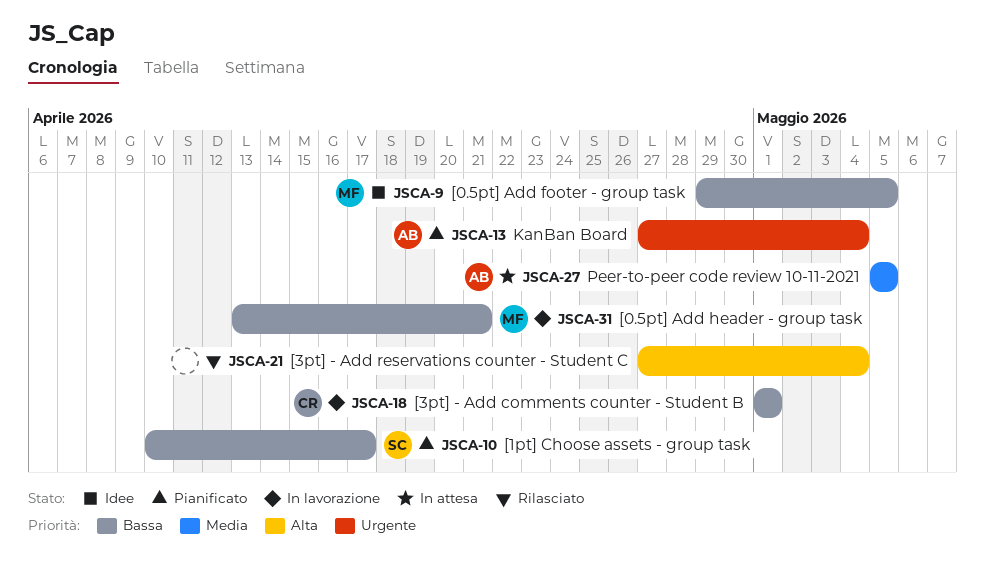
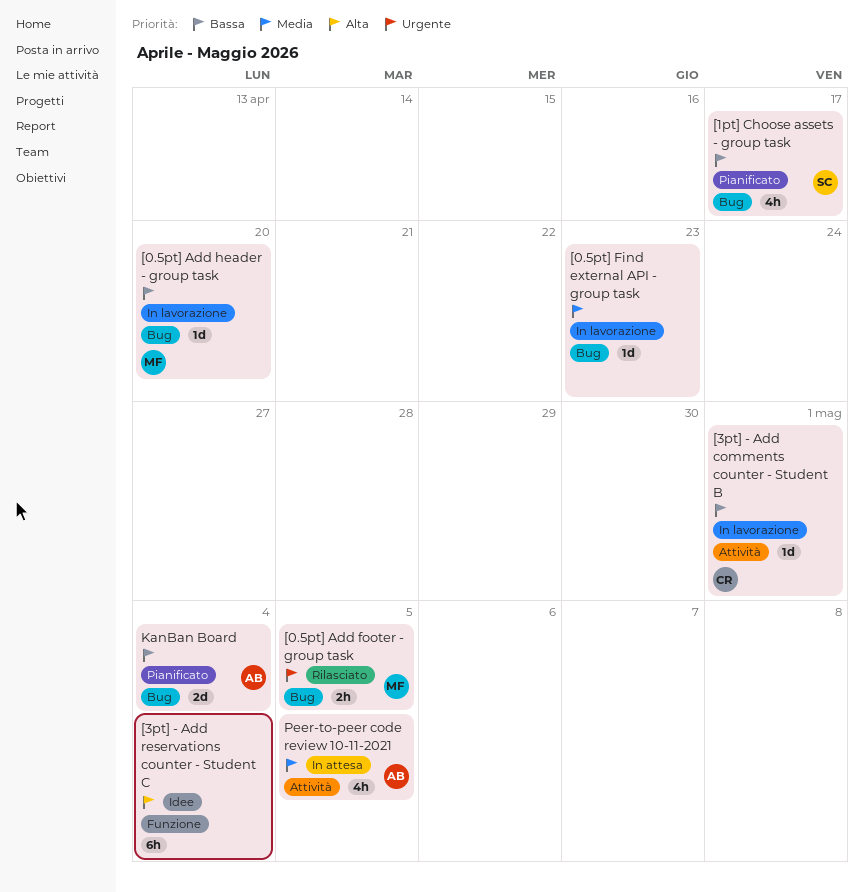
[0.5pt] Add footer - group task, status: Idee -> Rilasciato
[0.5pt] Add footer - group task, priority: Bassa -> Urgente
[0.5pt] Add header - group task, due: Apr 21 -> Apr 20
[0.5pt] Find external API - group task: none -> present
[3pt] - Add reservations counter - Student C, status: Rilasciato -> Idee
KanBan Board, priority: Urgente -> Bassa

